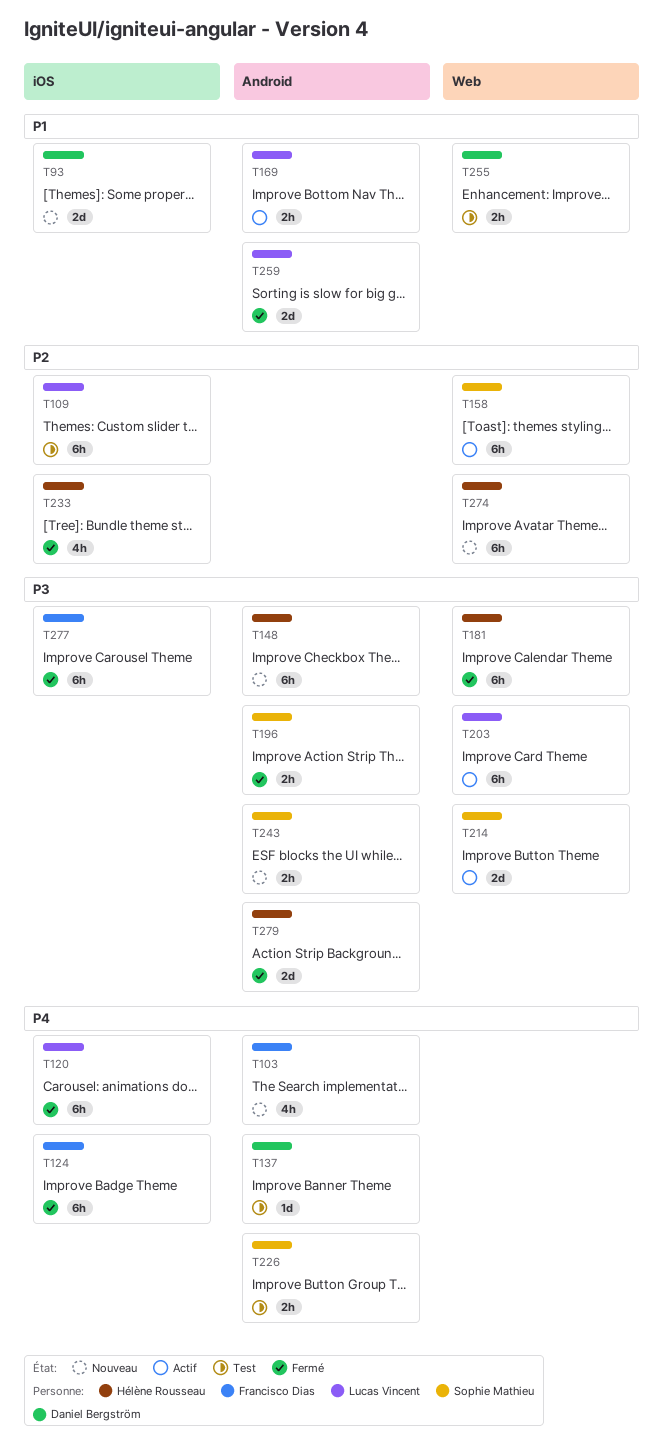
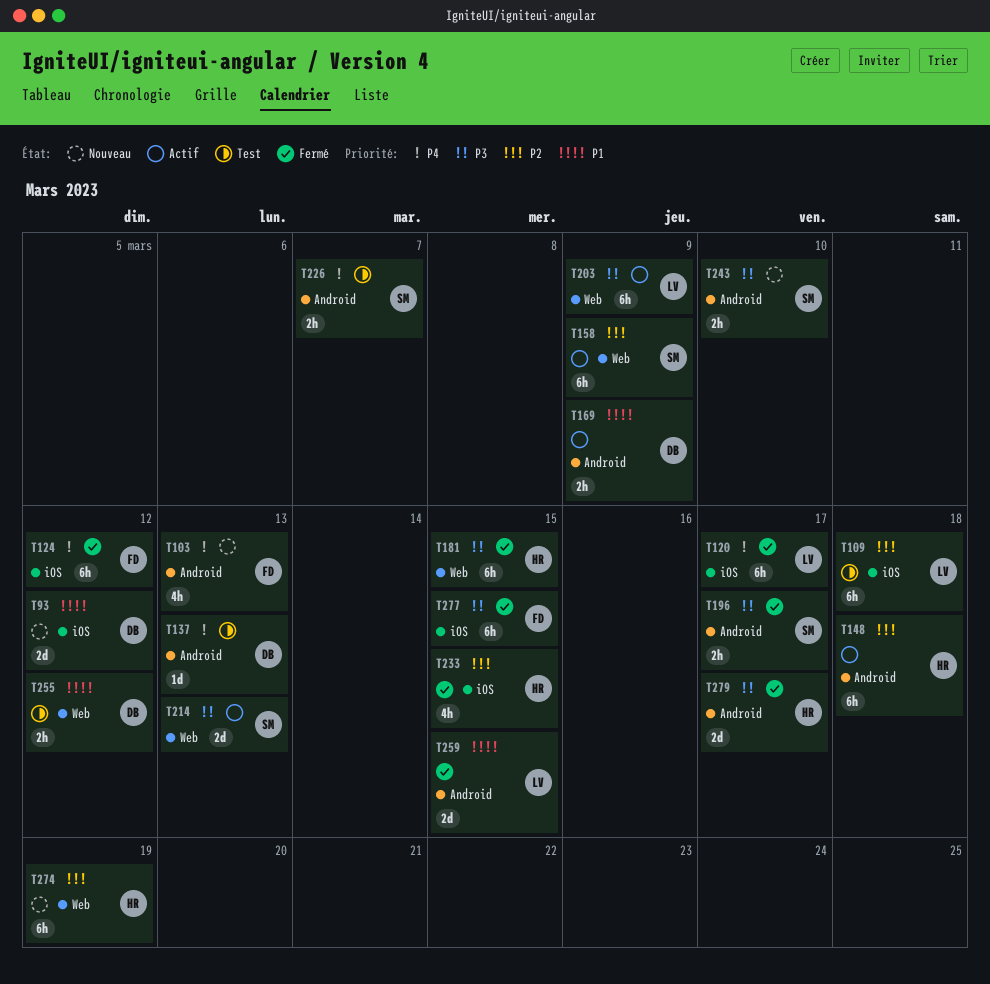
T148, status: Nouveau -> Actif
T148, priority: P3 -> P2
T169, owner: Lucas Vincent -> Daniel Bergström

